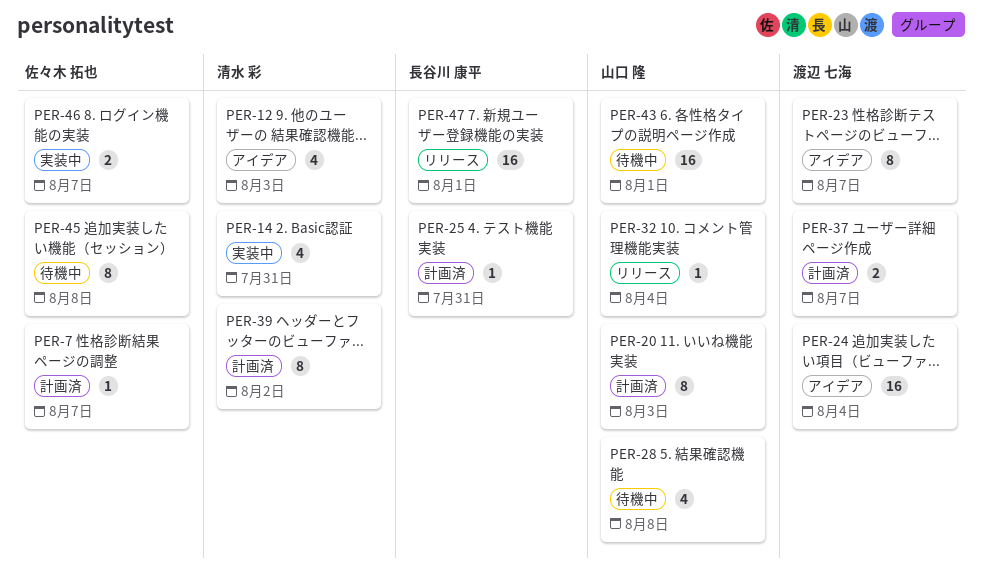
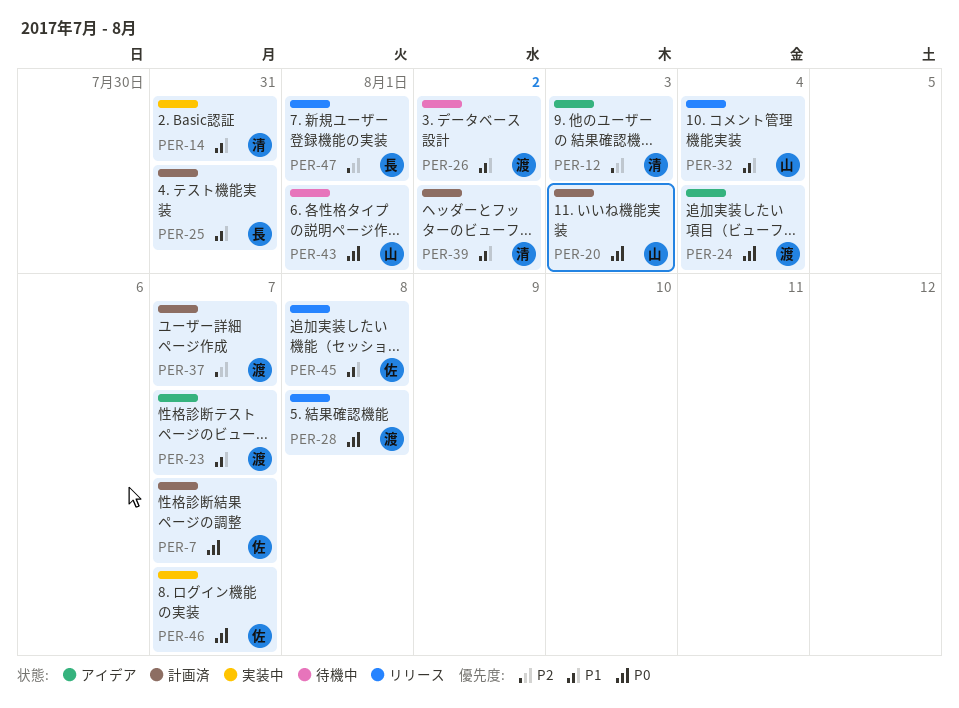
PER-26: none -> present
PER-28, status: 待機中 -> リリース
PER-28, owner: 山口 隆 -> 渡辺 七海
PER-45, status: 待機中 -> リリース

